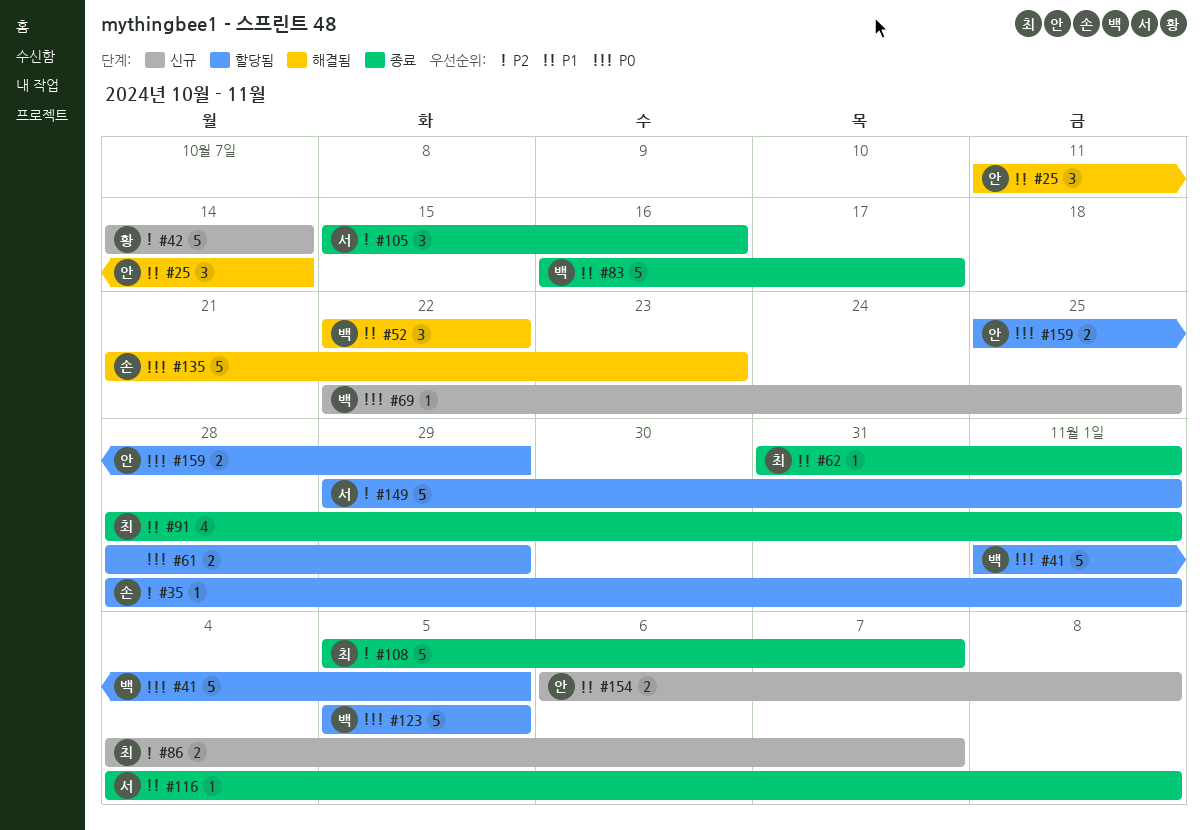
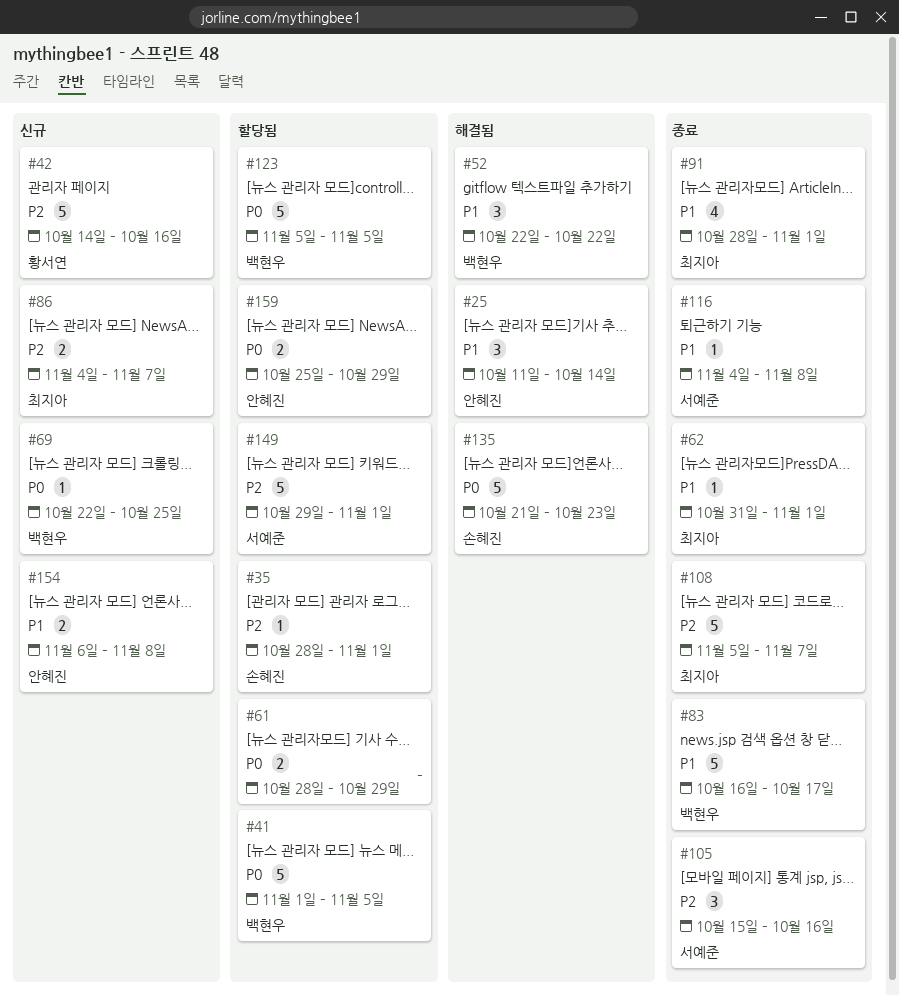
#42, due: Oct 14 -> Oct 16

